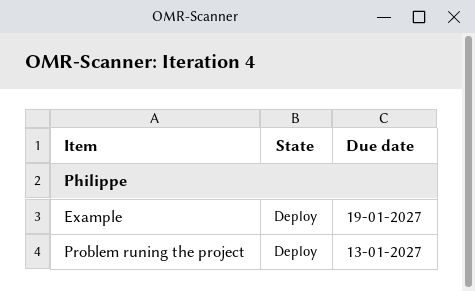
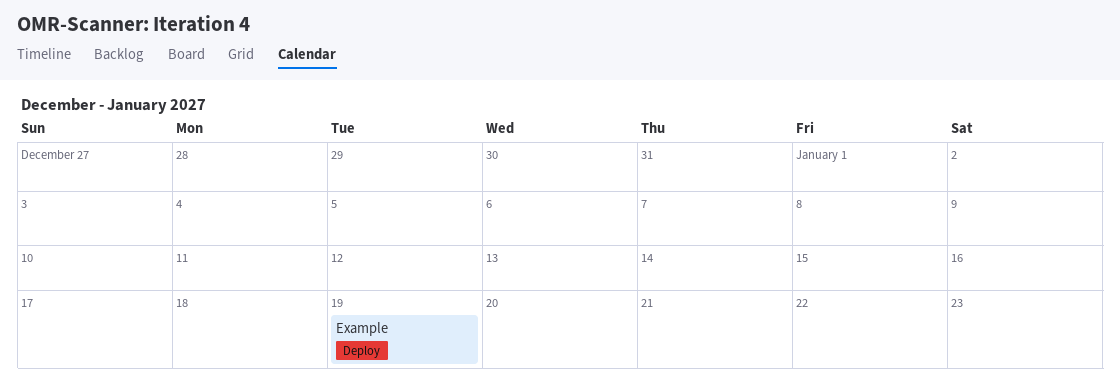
Problem runing the project: present -> none

